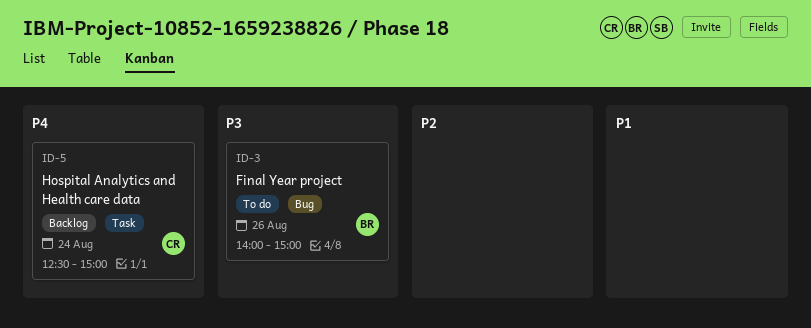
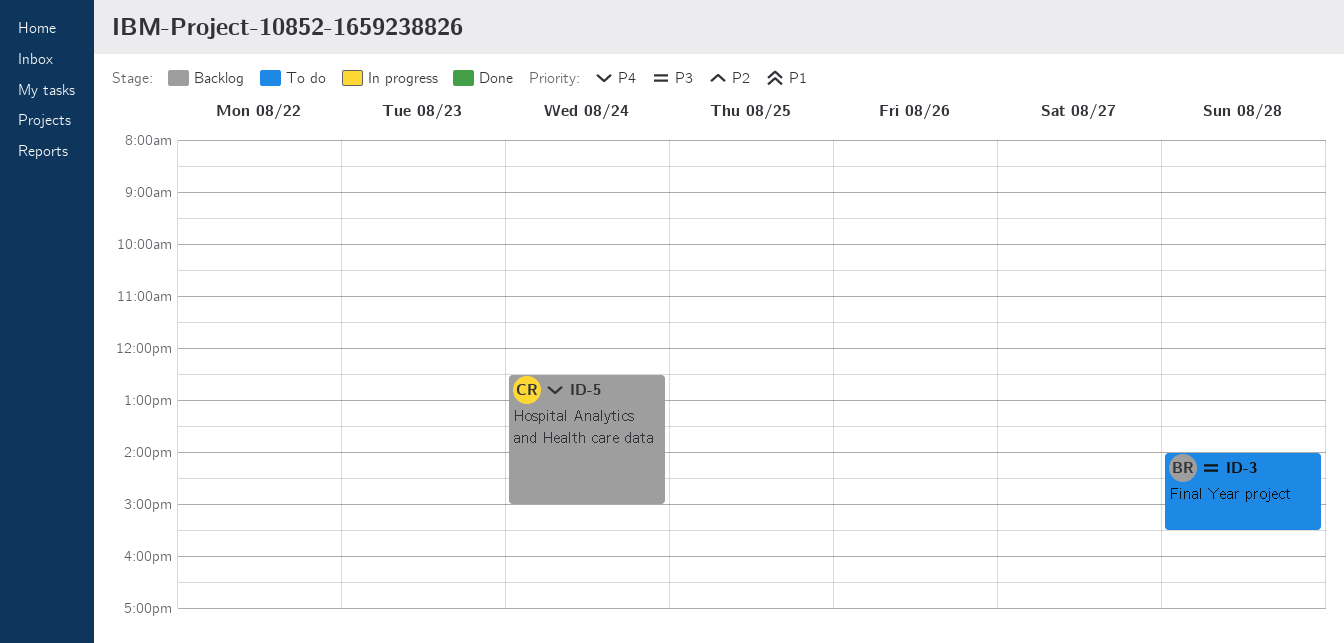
ID-3, day: Aug 26 -> Aug 28
ID-3, ends: 15:00 -> 15:30

